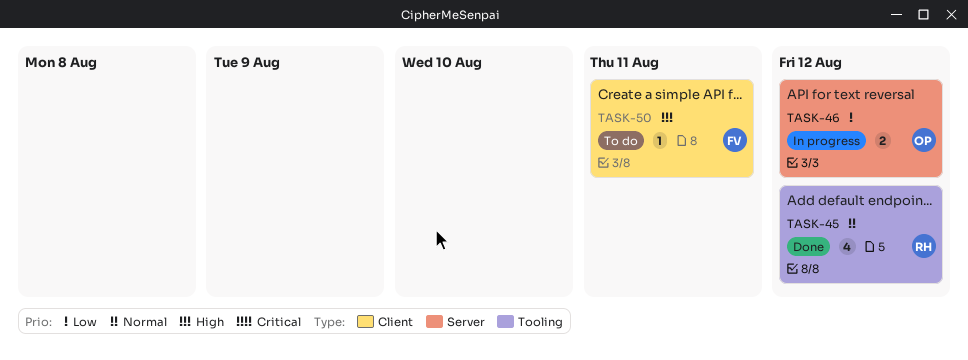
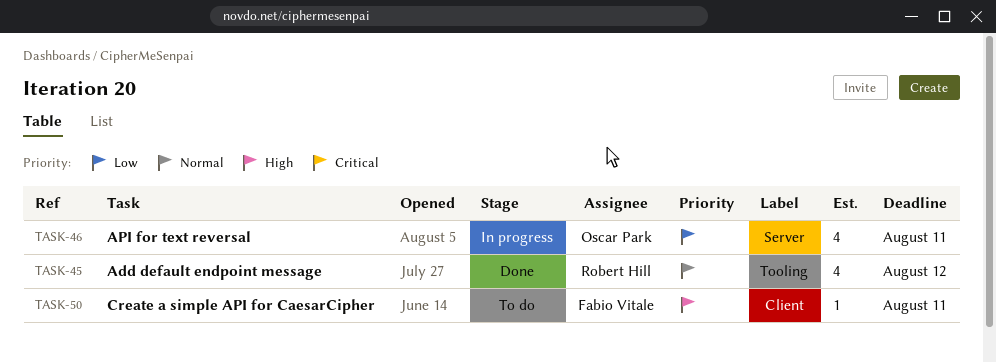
TASK-46, estimate: 2 -> 4
TASK-46, due: Aug 12 -> Aug 11

